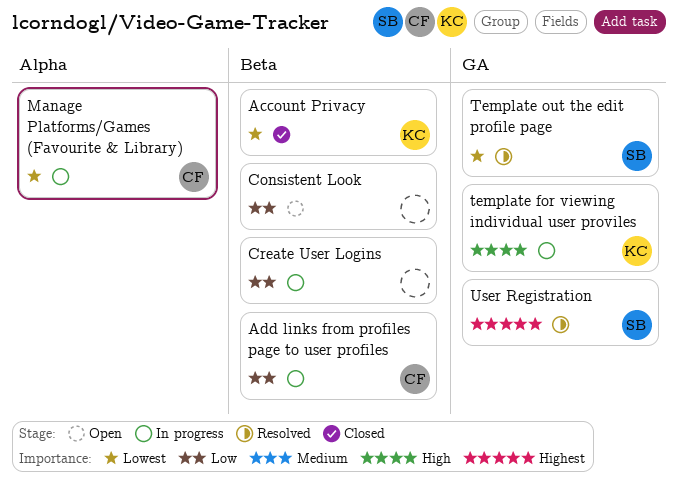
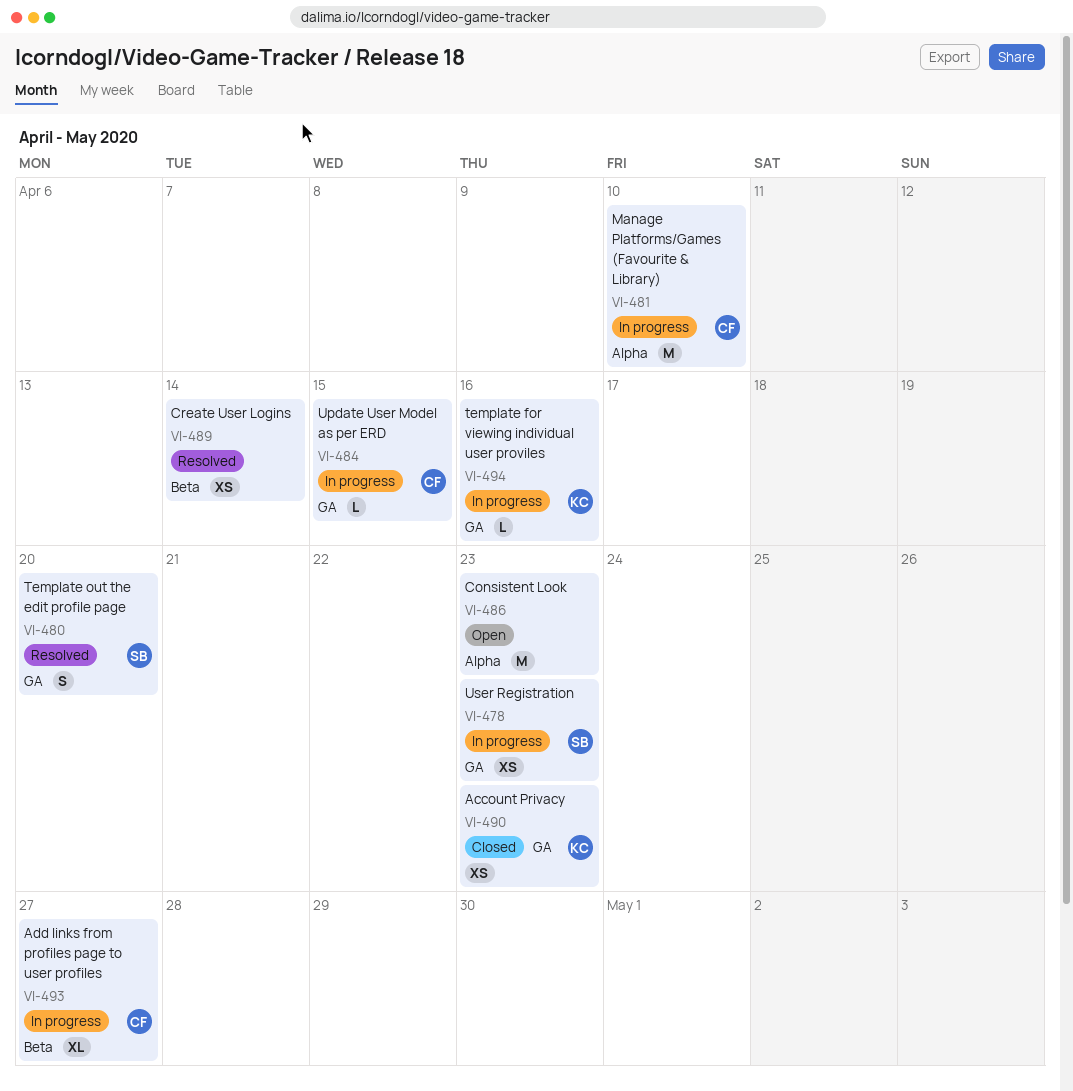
Account Privacy, label: Beta -> GA
Consistent Look, label: Beta -> Alpha
Create User Logins, status: In progress -> Resolved
Update User Model as per ERD: none -> present
User Registration, status: Resolved -> In progress

